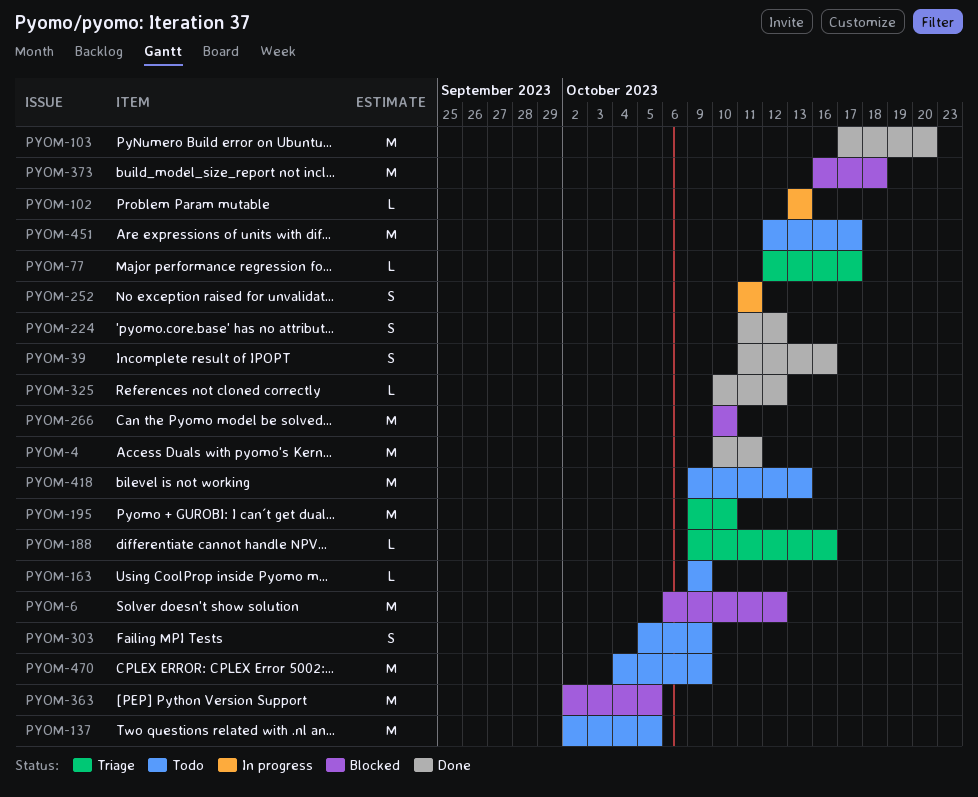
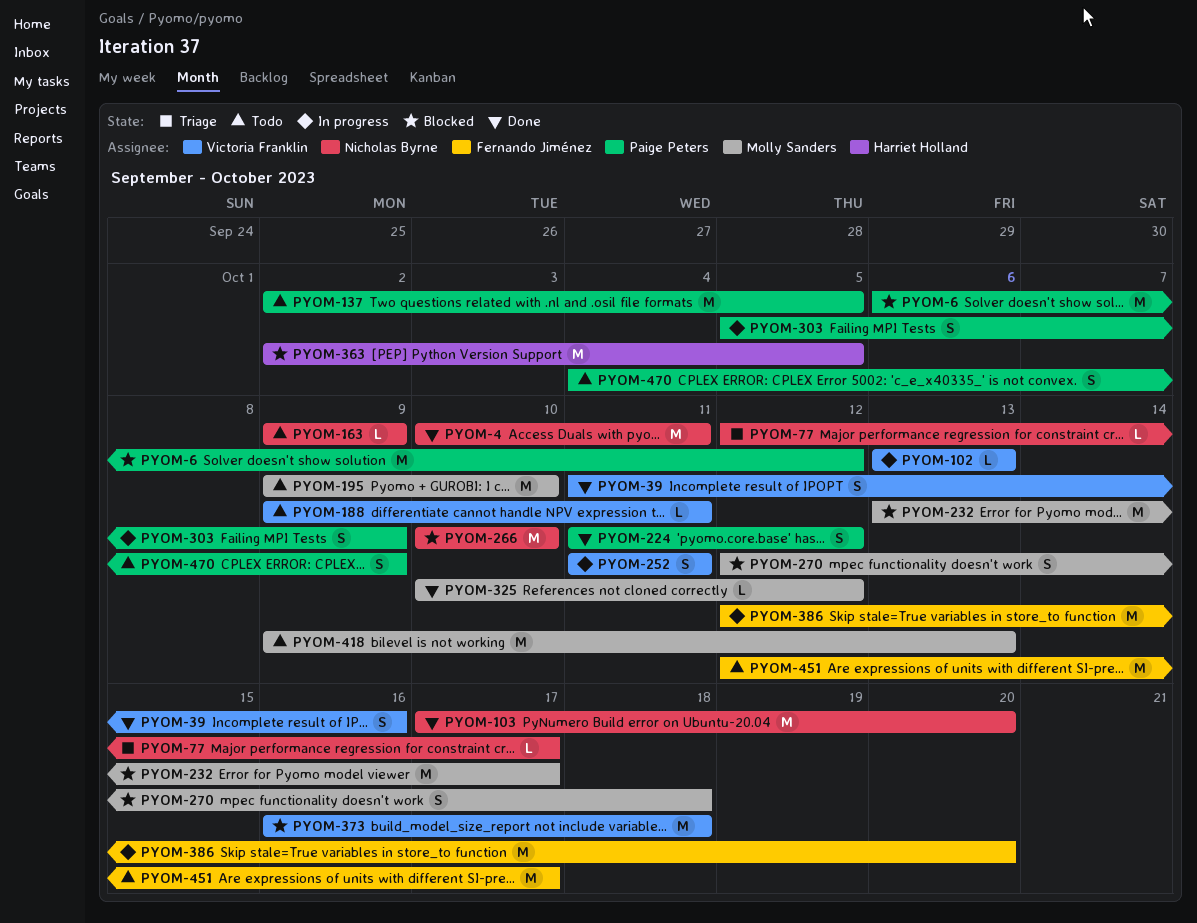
PYOM-188, status: Triage -> Todo
PYOM-188, due: Oct 16 -> Oct 11
PYOM-195, status: Triage -> Todo
PYOM-232: none -> present
PYOM-270: none -> present
PYOM-303, status: Todo -> In progress
PYOM-386: none -> present
PYOM-470, estimate: M -> S

